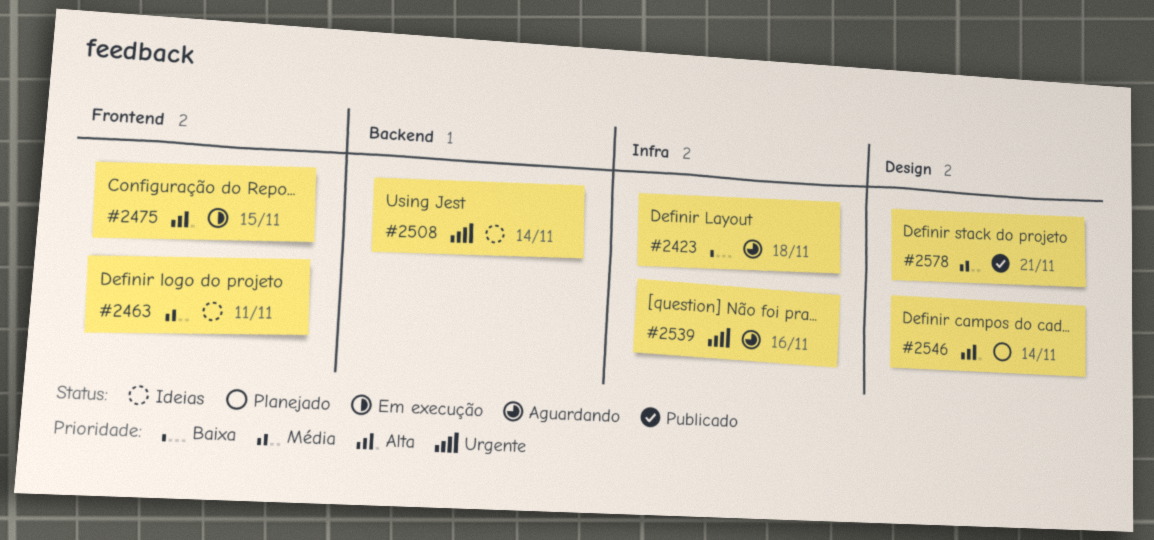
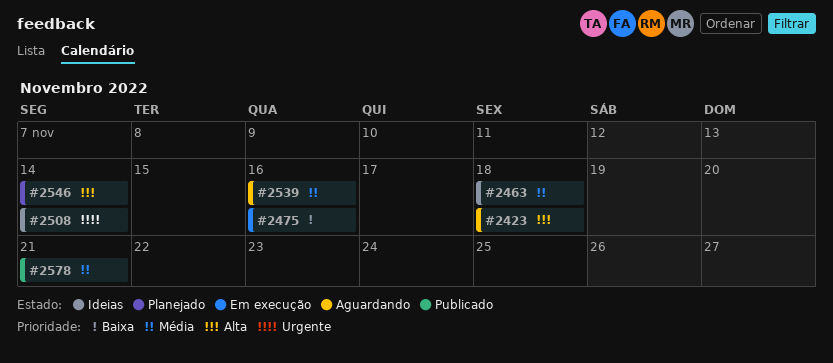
#2423, priority: Baixa -> Alta
#2463, due: Nov 11 -> Nov 18
#2475, priority: Alta -> Baixa
#2475, due: Nov 15 -> Nov 16
#2539, priority: Urgente -> Média

